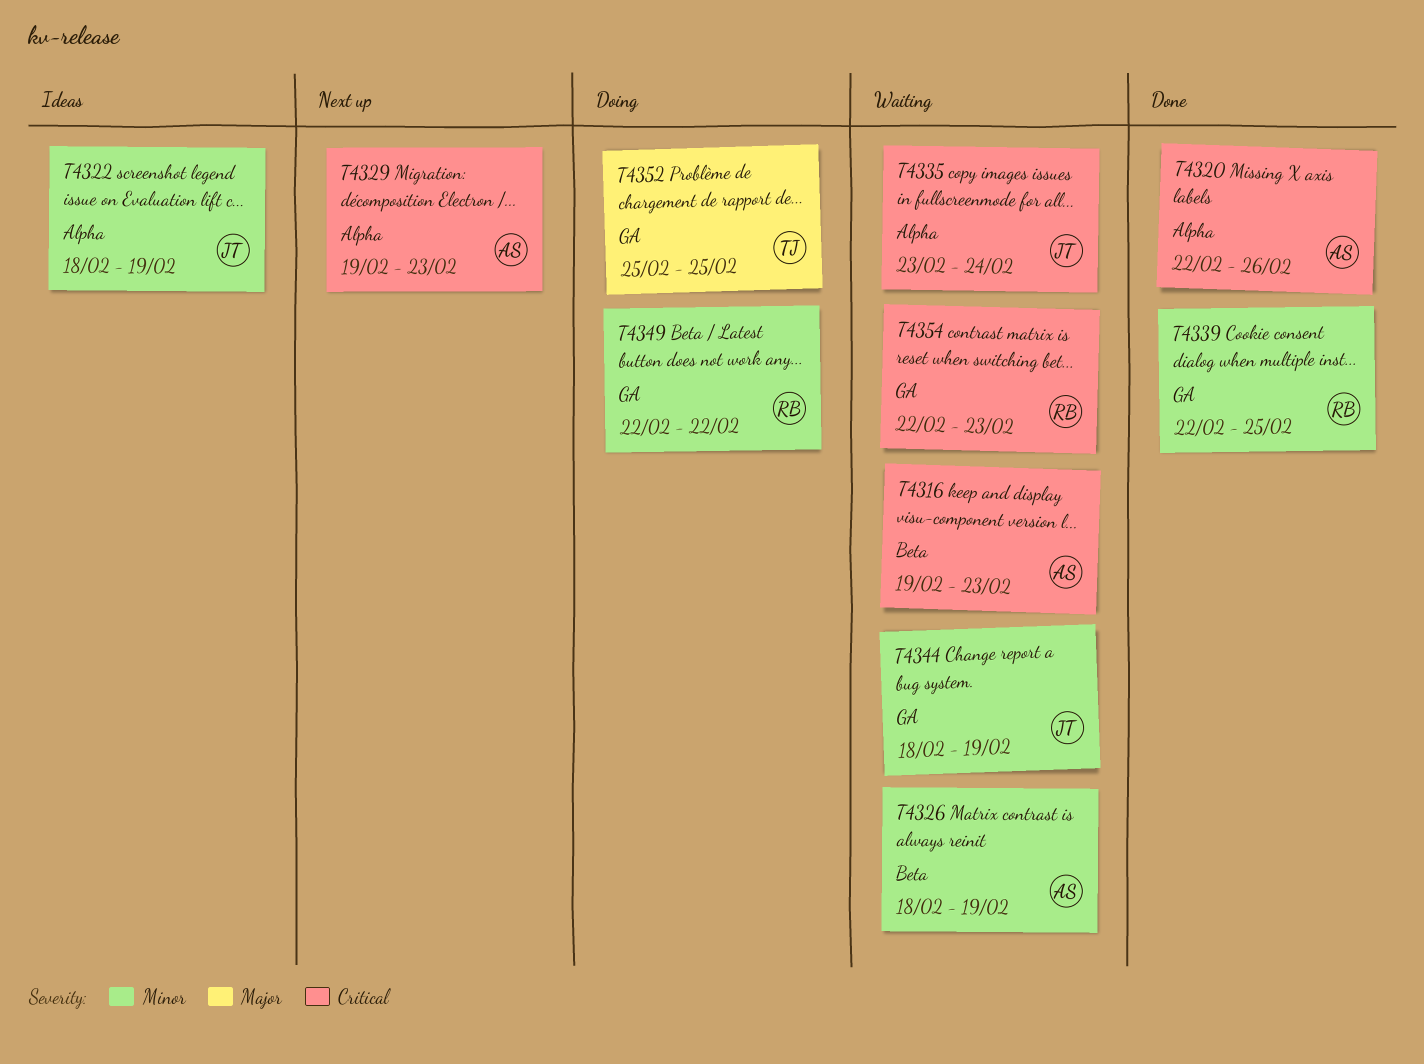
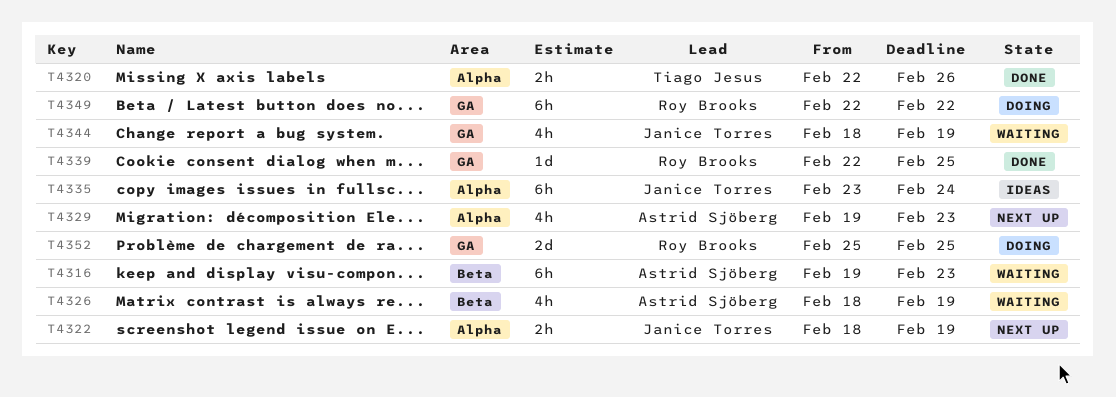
T4320, owner: Astrid Sjöberg -> Tiago Jesus
T4322, status: Ideas -> Next up
T4335, status: Waiting -> Ideas
T4352, owner: Tiago Jesus -> Roy Brooks
T4354: present -> none

